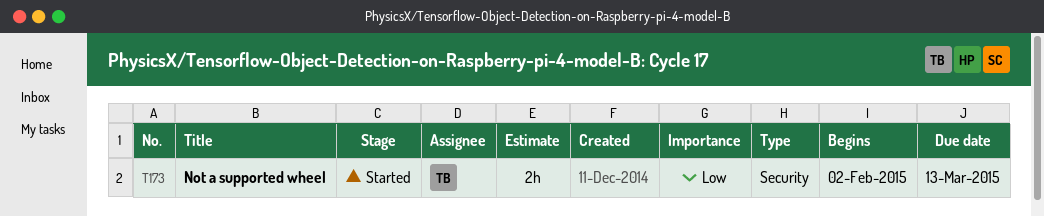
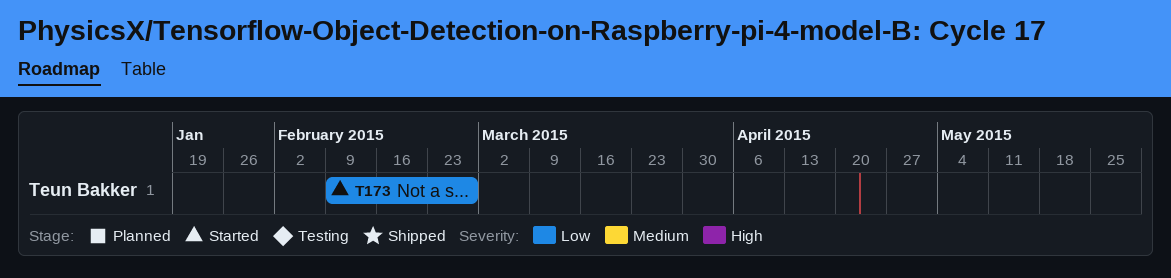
T173, start: Feb 2 -> Feb 9
T173, due: Mar 13 -> Feb 27

